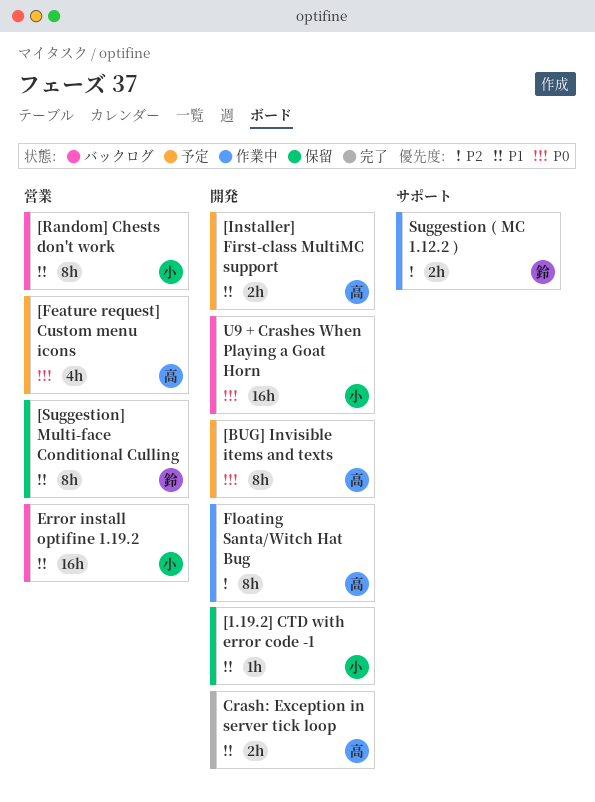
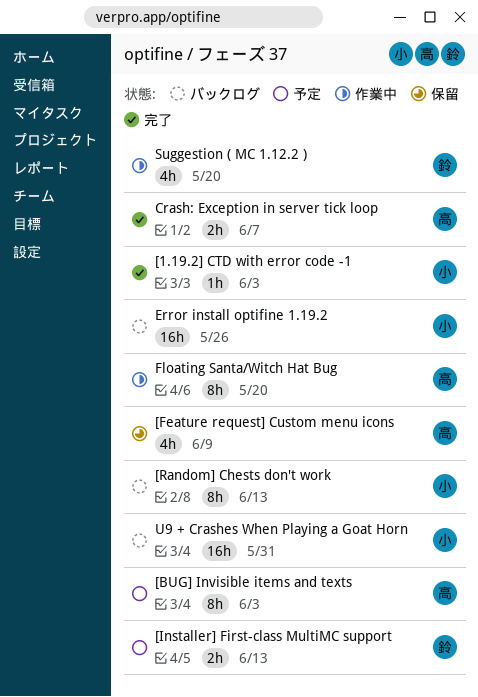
[1.19.2] CTD with error code -1, status: 保留 -> 完了
[Feature request] Custom menu icons, status: 予定 -> 保留
[Installer] First-class MultiMC support, owner: 高 -> 鈴
[Suggestion] Multi-face Conditional Culling: present -> none
Suggestion ( MC 1.12.2 ), estimate: 2h -> 4h

